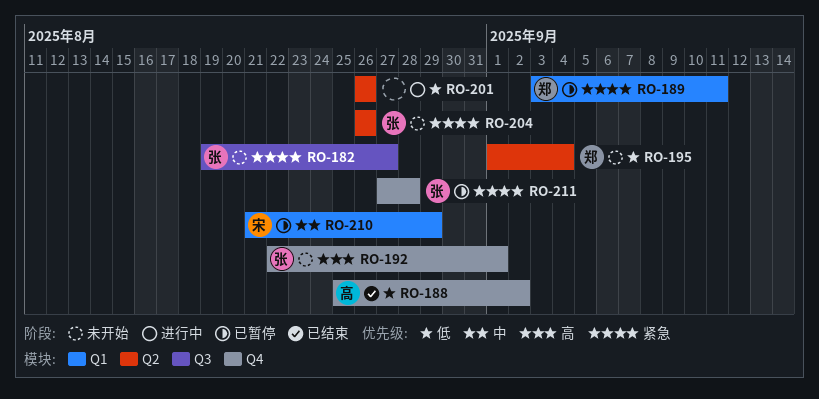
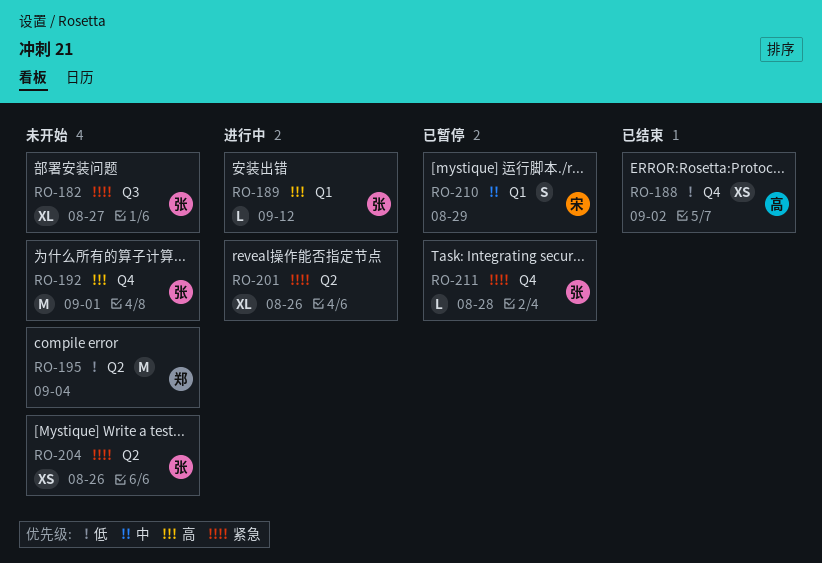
RO-189, status: 已暂停 -> 进行中
RO-189, owner: 郑 -> 张
RO-189, priority: 紧急 -> 高
RO-189, due: Sep 11 -> Sep 12
RO-201, priority: 低 -> 紧急

